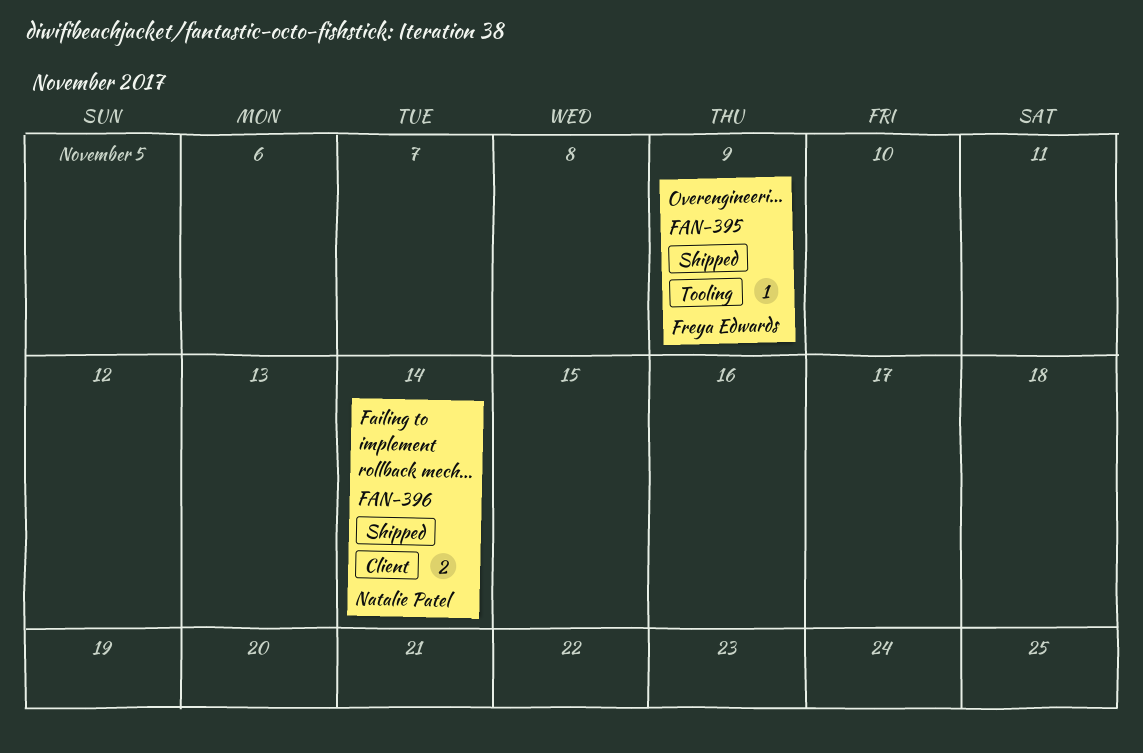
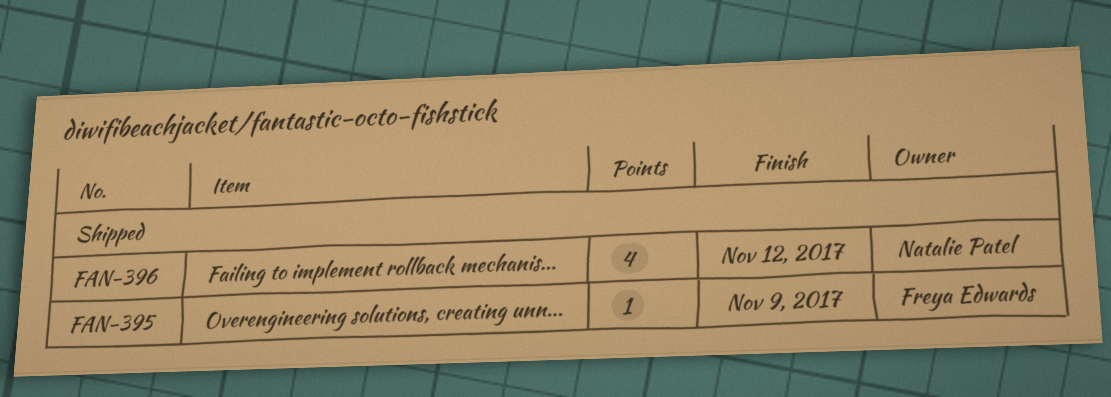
FAN-396, estimate: 2 -> 4
FAN-396, due: Nov 14 -> Nov 12

